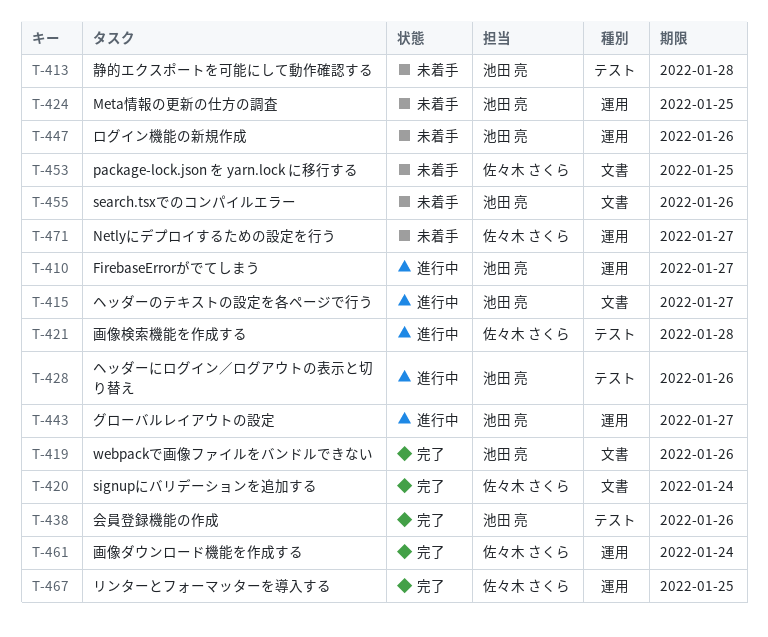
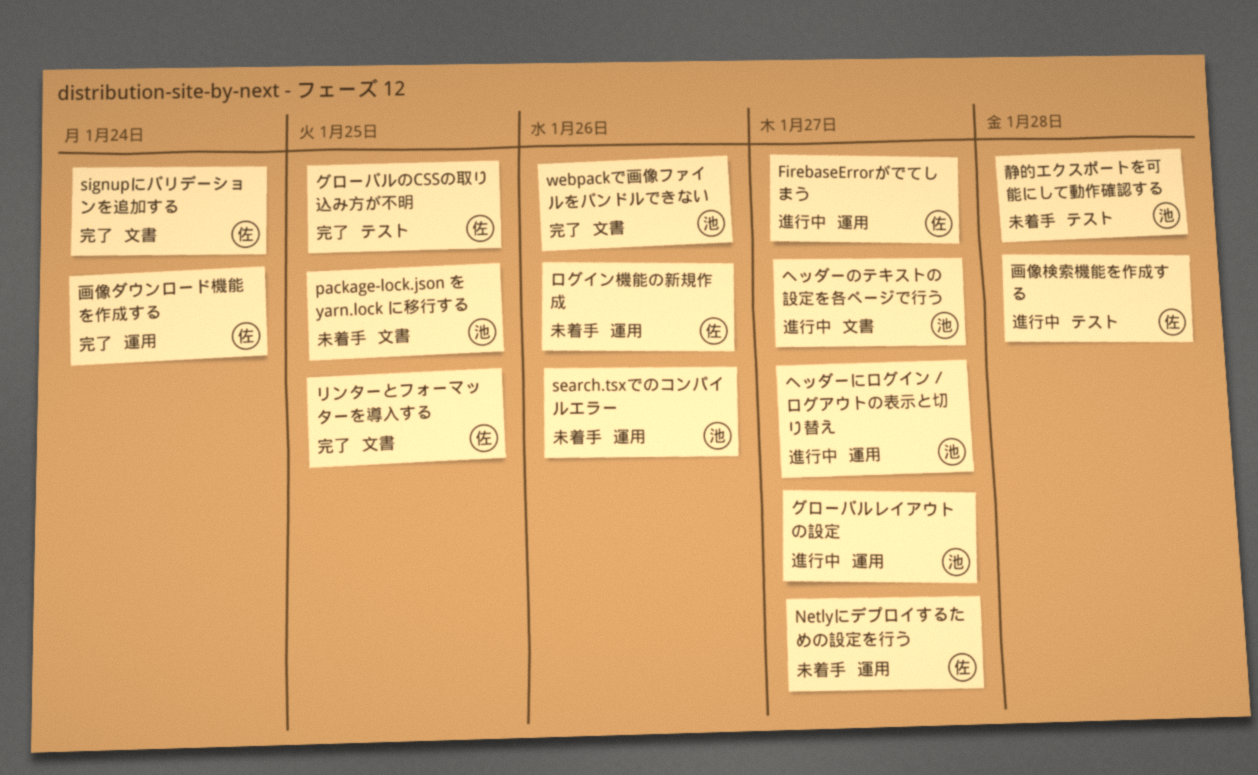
FirebaseErrorがでてしまう, owner: 池田 亮 -> 佐々木 さくら
Meta情報の更新の仕方の調査: present -> none
package-lock.json を yarn.lock に移行する, owner: 佐々木 さくら -> 池田 亮
search.tsxでのコンパイルエラー, label: 文書 -> 運用
グローバルのCSSの取り込み方が不明: none -> present
ヘッダーにログイン／ログアウトの表示と切り替え, label: テスト -> 運用
ヘッダーにログイン／ログアウトの表示と切り替え, due: Jan 26 -> Jan 27
リンターとフォーマッターを導入する, label: 運用 -> 文書
ログイン機能の新規作成, owner: 池田 亮 -> 佐々木 さくら
会員登録機能の作成: present -> none

